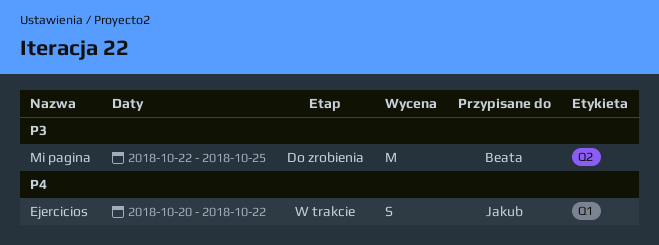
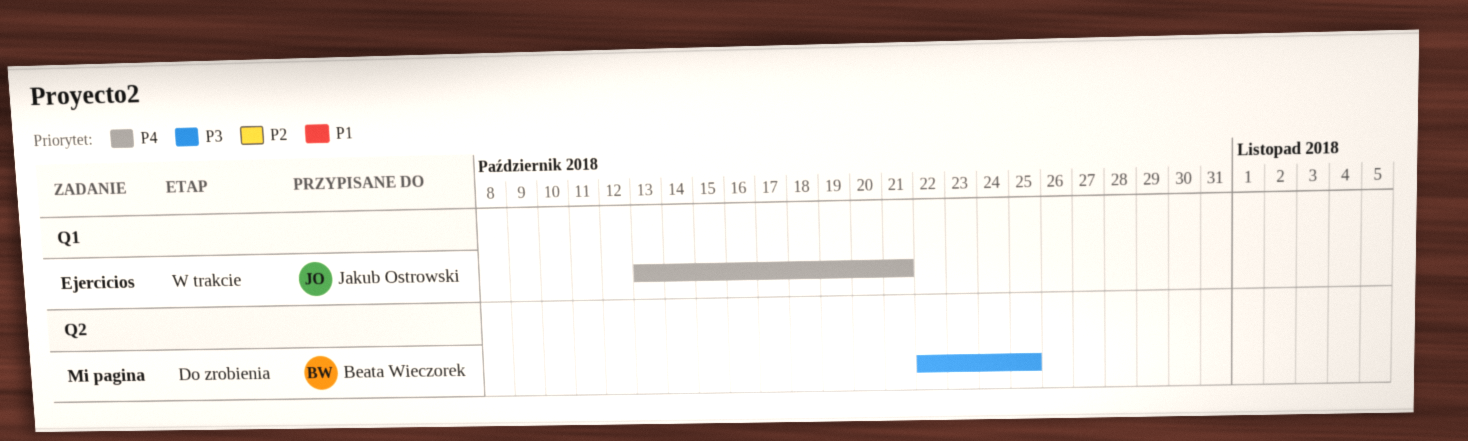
Ejercicios, start: Oct 20 -> Oct 13
Ejercicios, due: Oct 22 -> Oct 21

